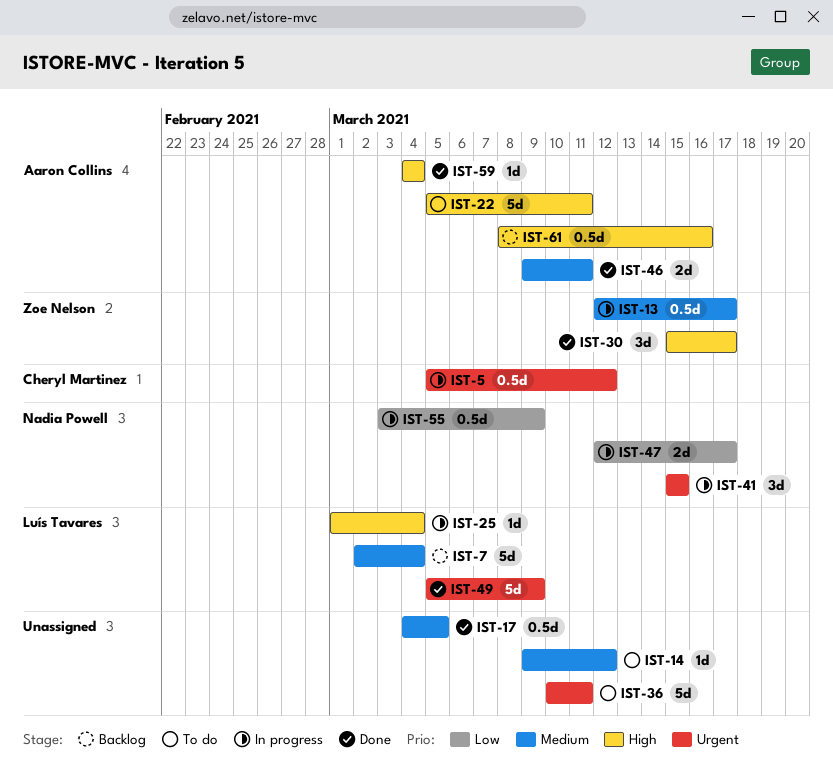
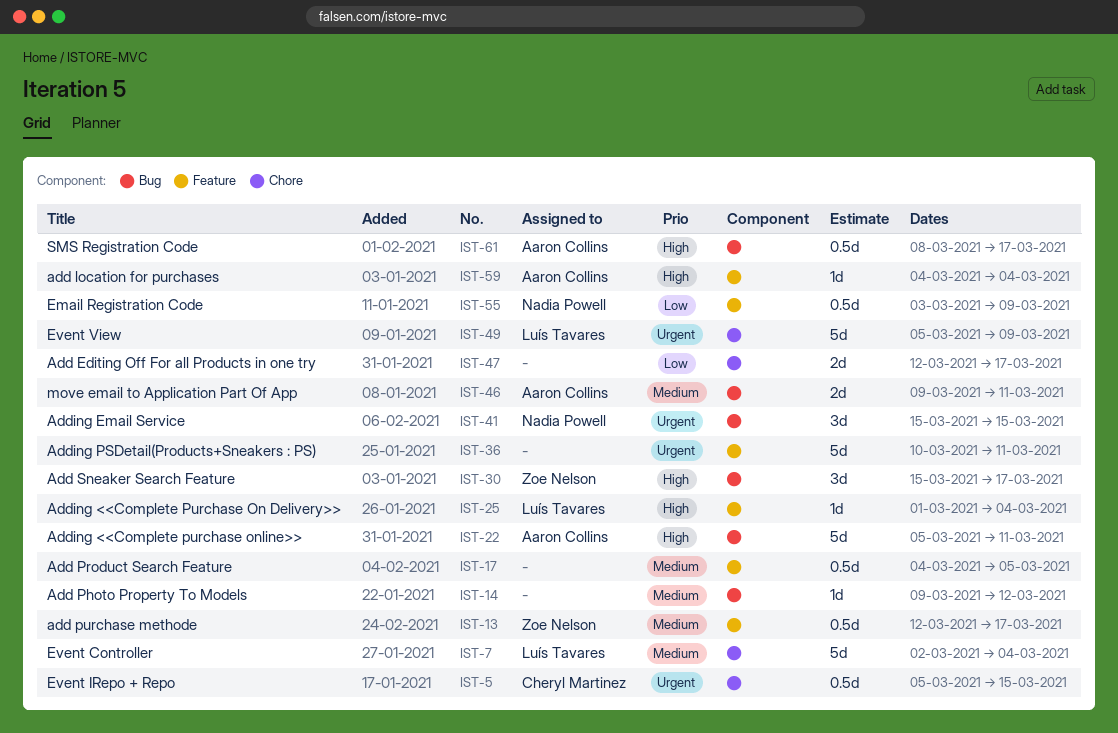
IST-5, due: Mar 12 -> Mar 15
IST-47, owner: Nadia Powell -> none
IST-61, due: Mar 16 -> Mar 17

